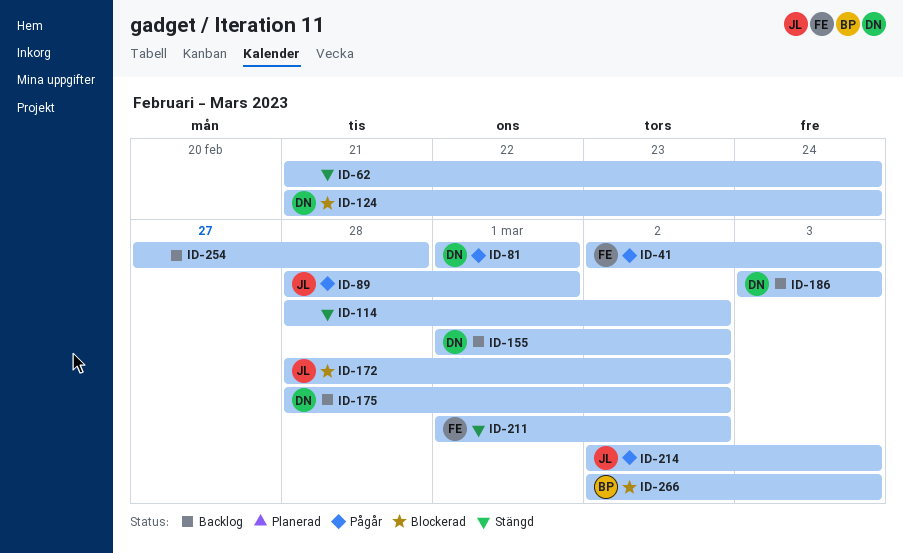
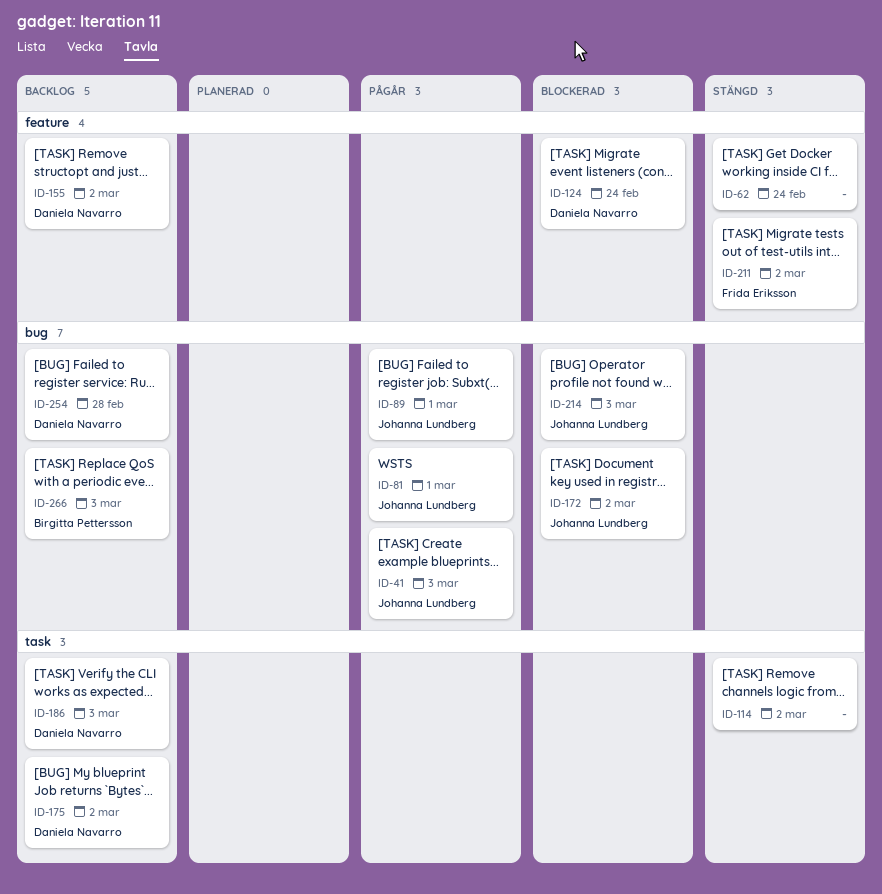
ID-41, owner: Frida Eriksson -> Johanna Lundberg
ID-81, owner: Daniela Navarro -> Johanna Lundberg
ID-214, status: Pågår -> Blockerad
ID-254, owner: none -> Daniela Navarro
ID-266, status: Blockerad -> Backlog

